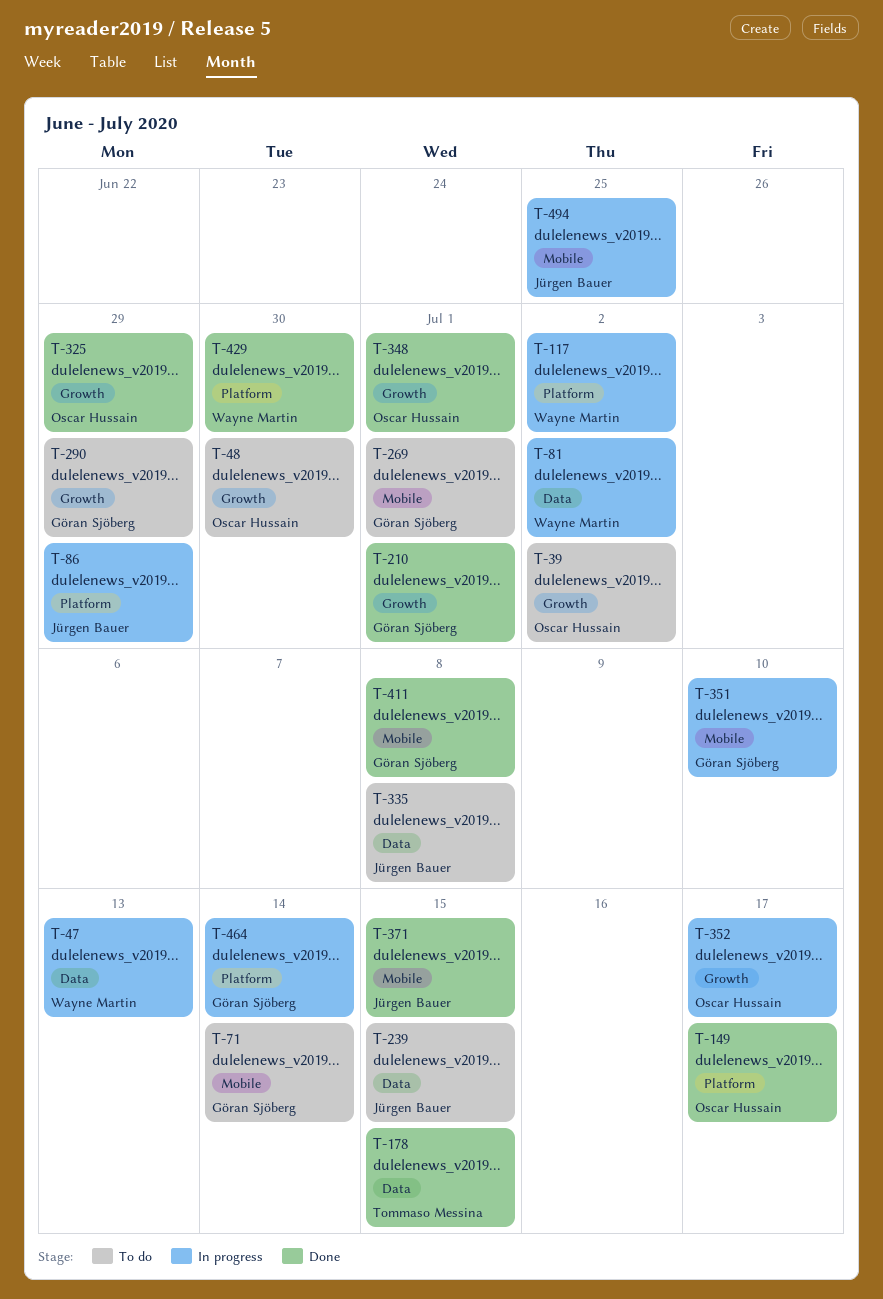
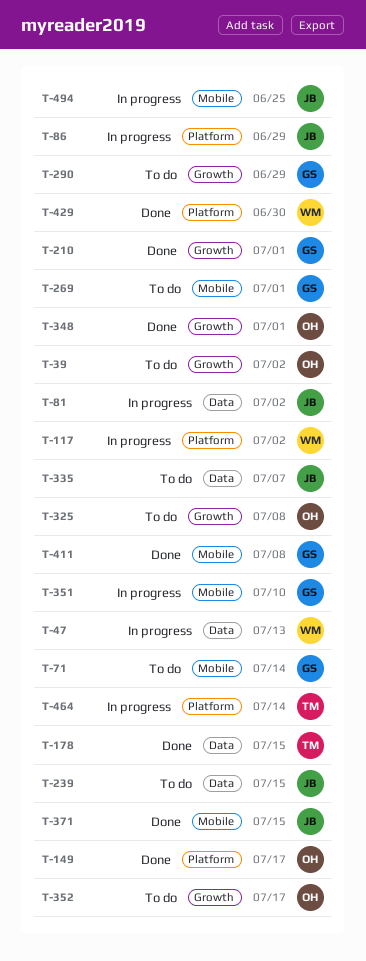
T-48: present -> none
T-81, owner: Wayne Martin -> Jürgen Bauer
T-325, status: Done -> To do
T-325, due: Jun 29 -> Jul 8
T-335, due: Jul 8 -> Jul 7
T-352, status: In progress -> To do
T-464, owner: Göran Sjöberg -> Tommaso Messina

